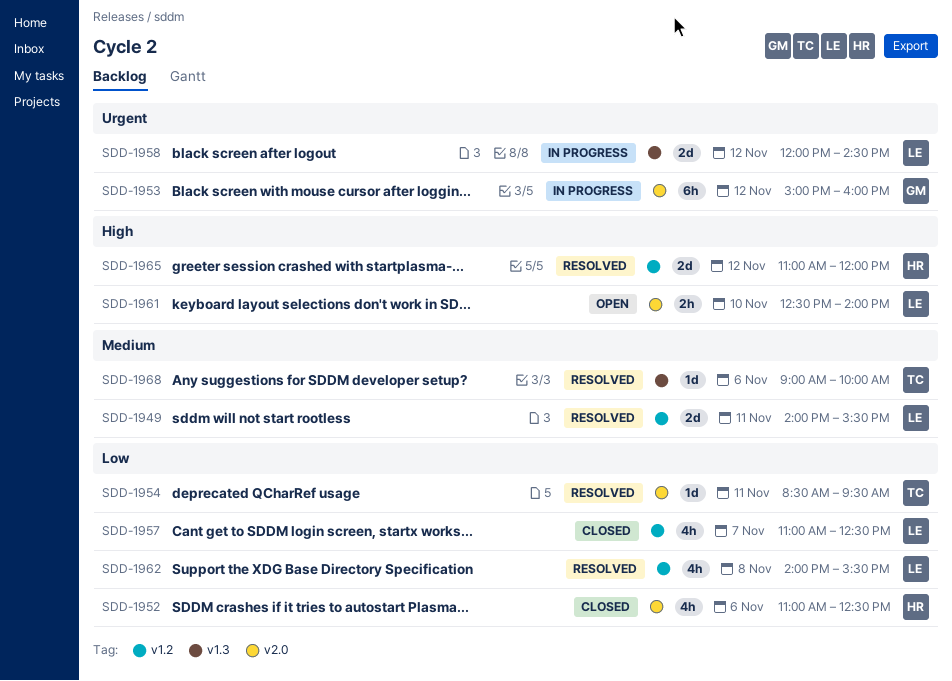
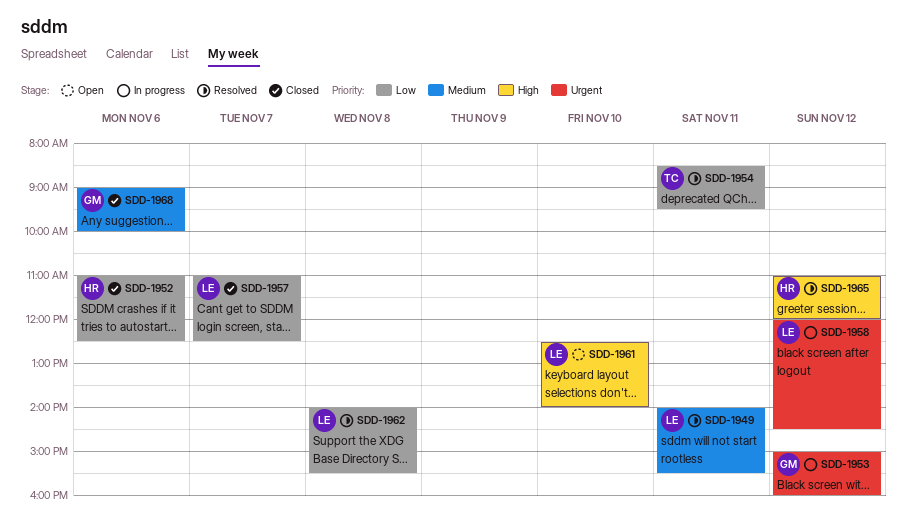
SDD-1968, status: Resolved -> Closed
SDD-1968, owner: TC -> GM

